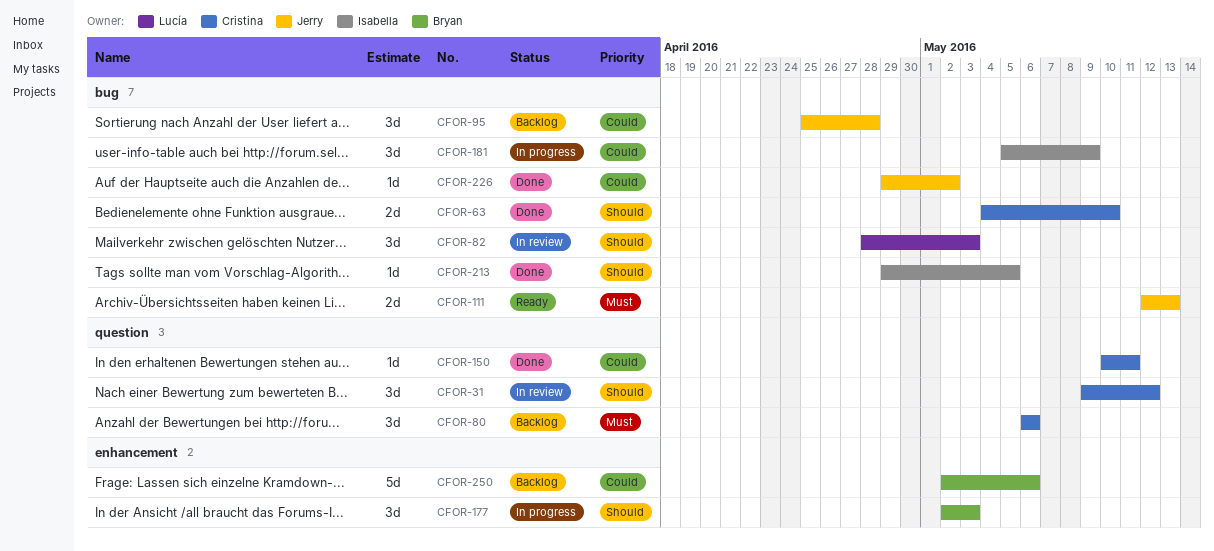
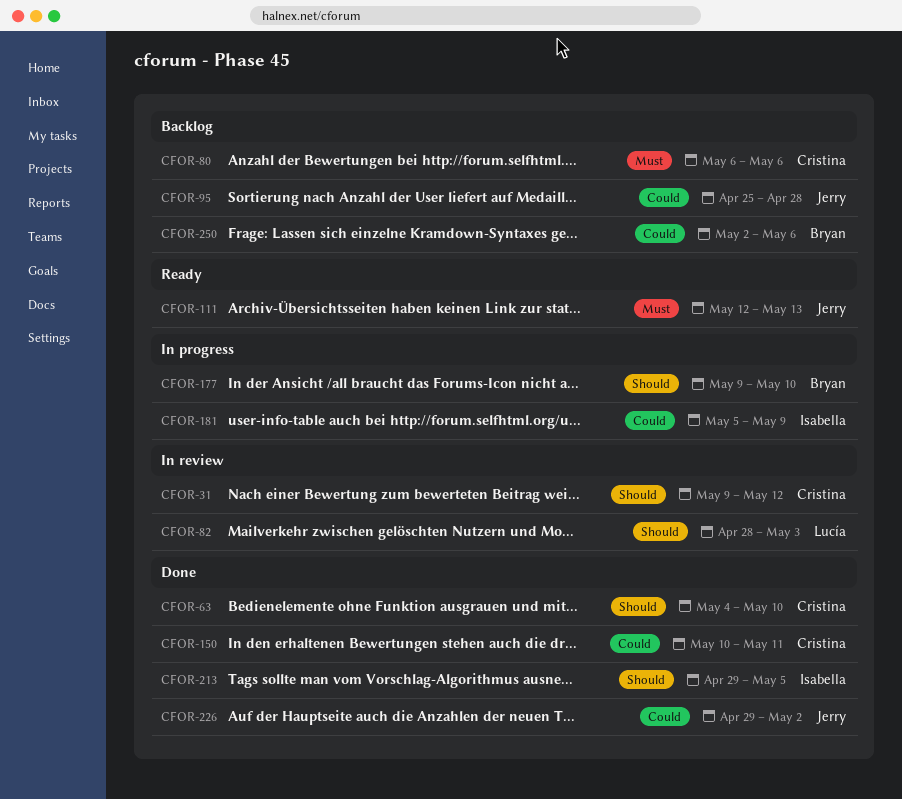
CFOR-177, start: May 2 -> May 9
CFOR-177, due: May 3 -> May 10

